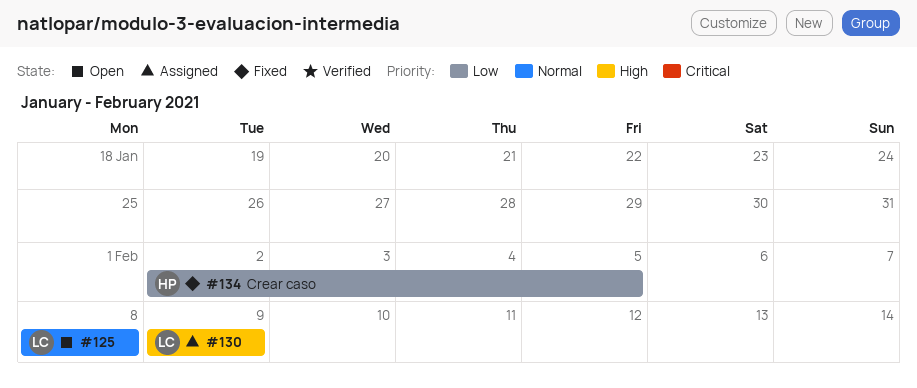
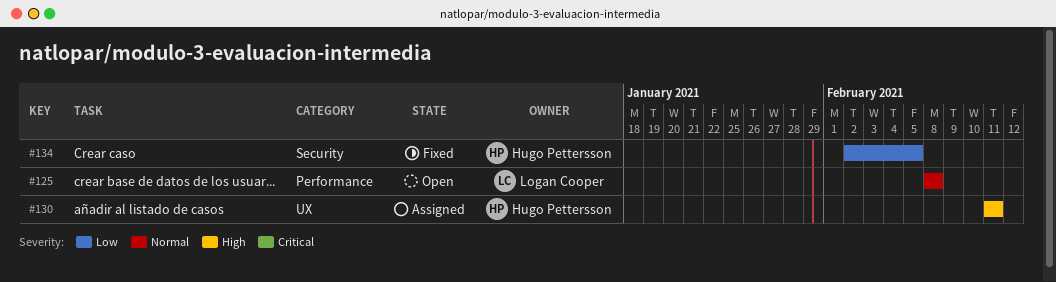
#130, owner: Logan Cooper -> Hugo Pettersson
#130, start: Feb 9 -> Feb 11
#130, due: Feb 9 -> Feb 11

